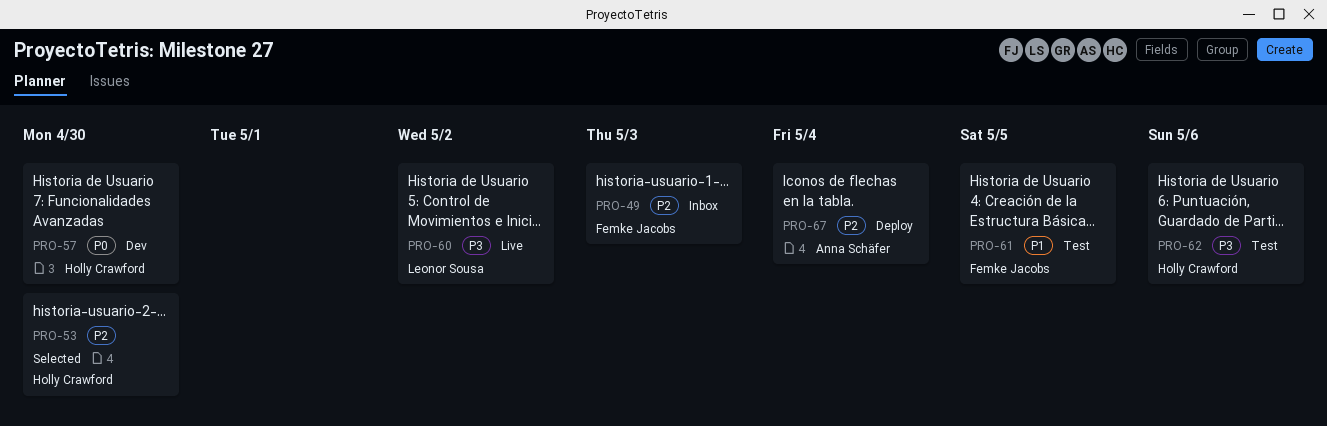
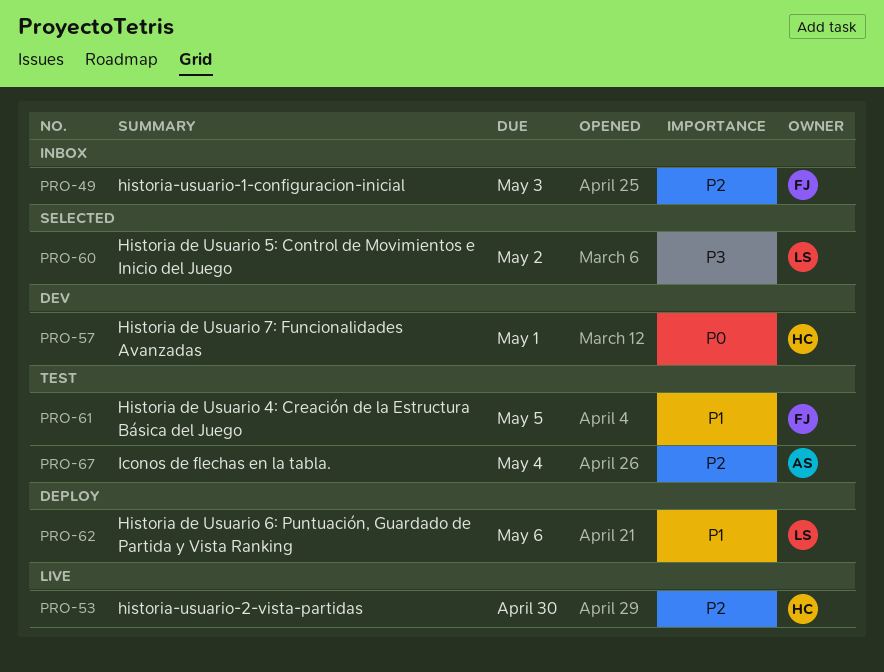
PRO-53, status: Selected -> Live
PRO-57, due: Apr 30 -> May 1
PRO-60, status: Live -> Selected
PRO-62, status: Test -> Deploy
PRO-62, owner: Holly Crawford -> Leonor Sousa
PRO-62, priority: P3 -> P1
PRO-67, status: Deploy -> Test

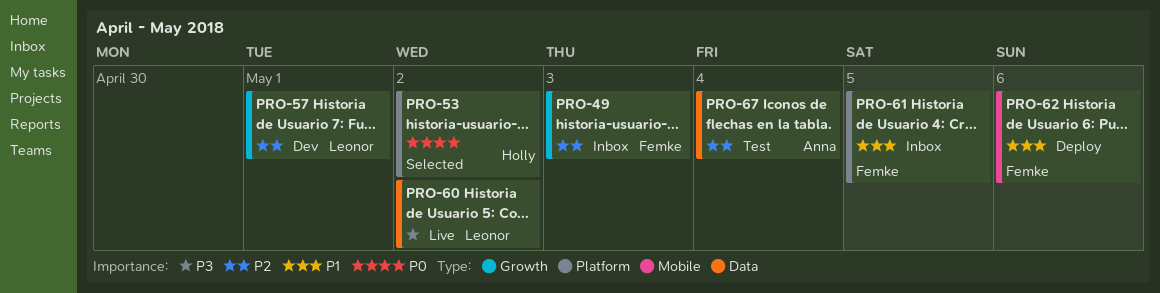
PRO-53, status: Live -> Selected
PRO-53, priority: P2 -> P0
PRO-53, due: Apr 30 -> May 2
PRO-57, owner: Holly -> Leonor
PRO-57, priority: P0 -> P2
PRO-60, status: Selected -> Live
PRO-61, status: Test -> Inbox
PRO-62, owner: Leonor -> Femke

